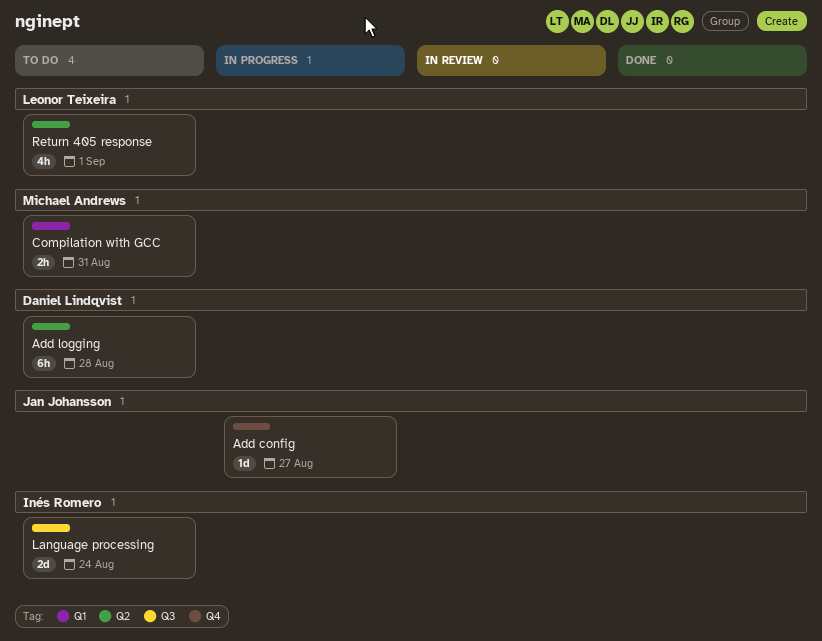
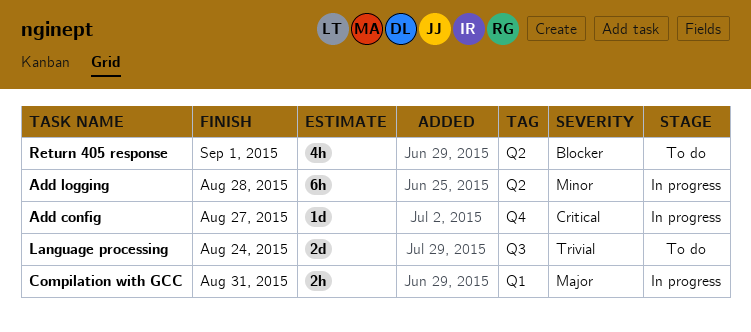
Add logging, status: To do -> In progress
Compilation with GCC, status: To do -> In progress

